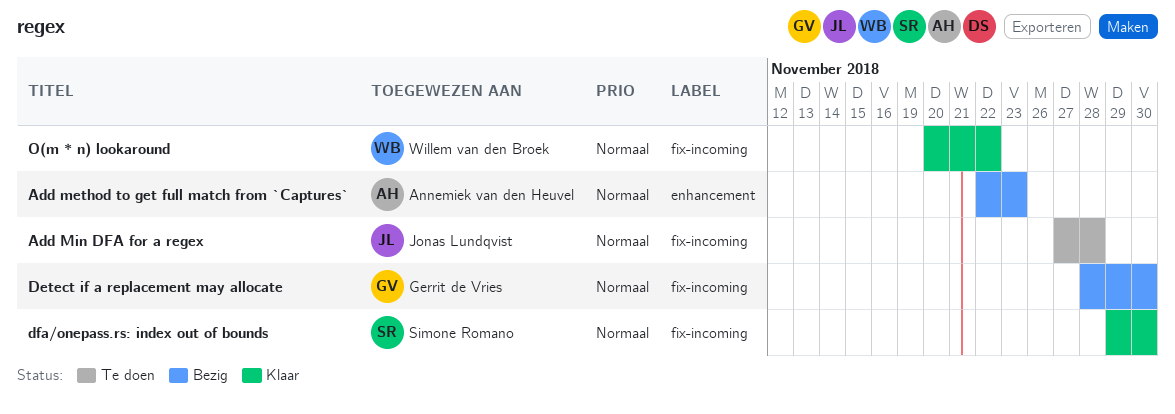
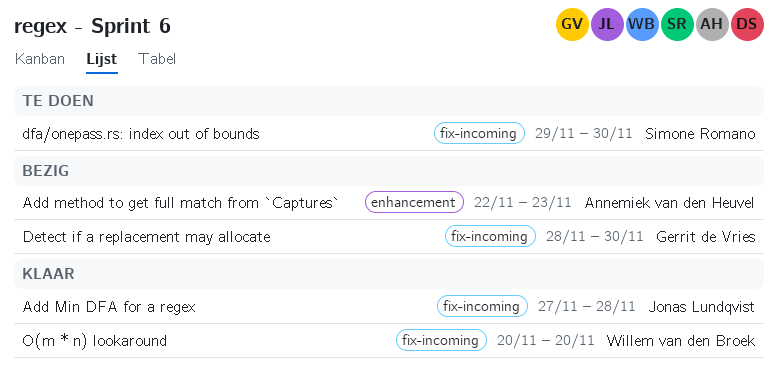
Add Min DFA for a regex, status: Te doen -> Klaar
dfa/onepass.rs: index out of bounds, status: Klaar -> Te doen
O(m * n) lookaround, due: Nov 22 -> Nov 20

